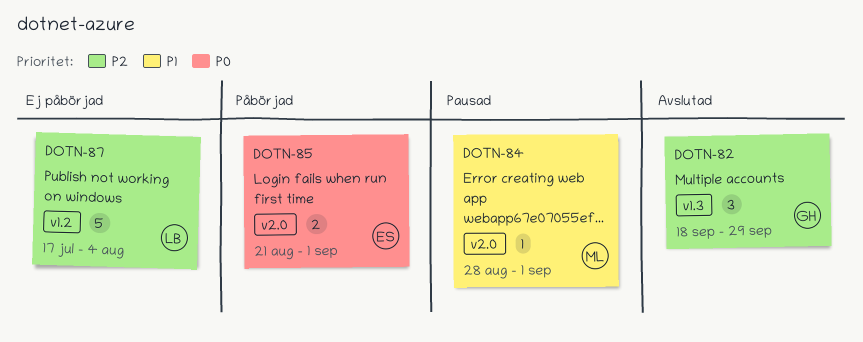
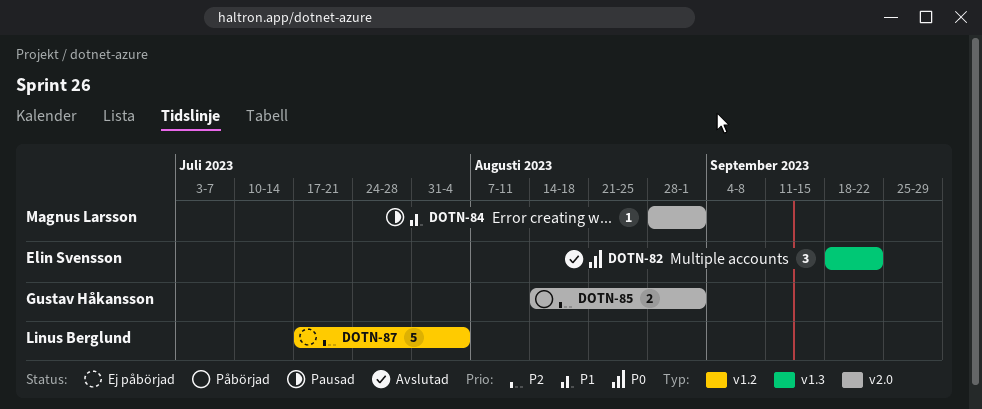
DOTN-82, owner: Gustav Håkansson -> Elin Svensson
DOTN-82, priority: P2 -> P0
DOTN-82, due: Sep 29 -> Sep 22
DOTN-85, owner: Elin Svensson -> Gustav Håkansson
DOTN-85, priority: P0 -> P2
DOTN-85, start: Aug 21 -> Aug 14

